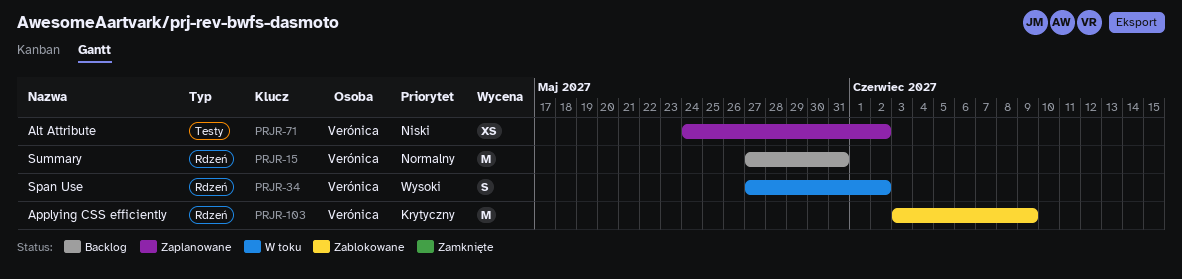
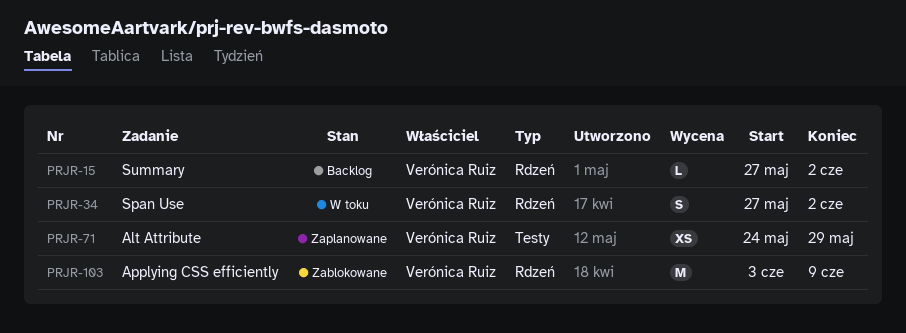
PRJR-15, estimate: M -> L
PRJR-15, due: May 31 -> Jun 2
PRJR-71, due: Jun 2 -> May 29

